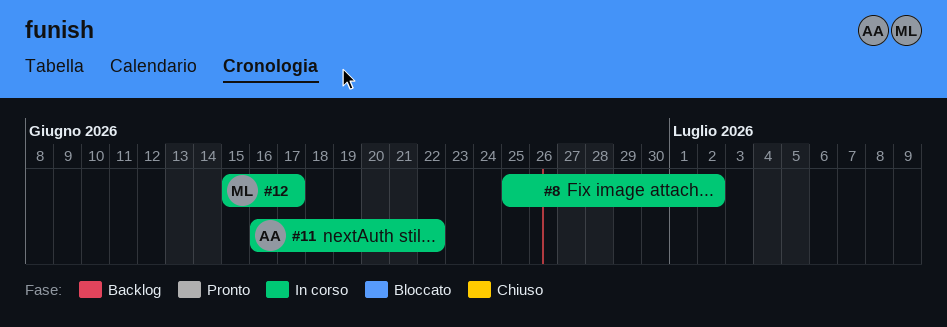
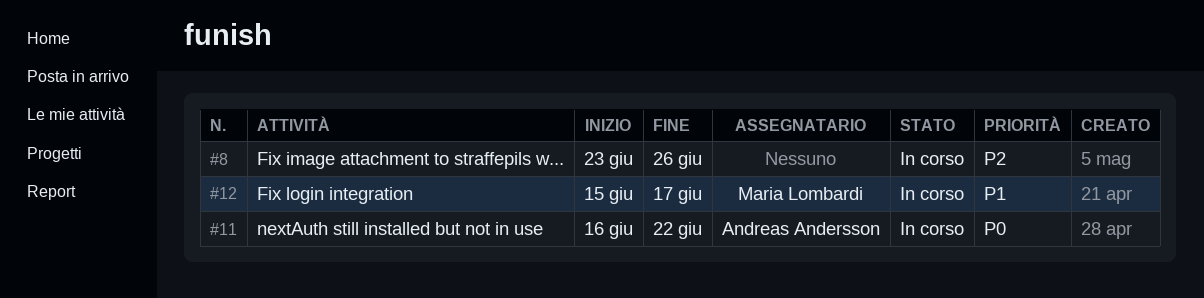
#8, start: Jun 25 -> Jun 23
#8, due: Jul 2 -> Jun 26

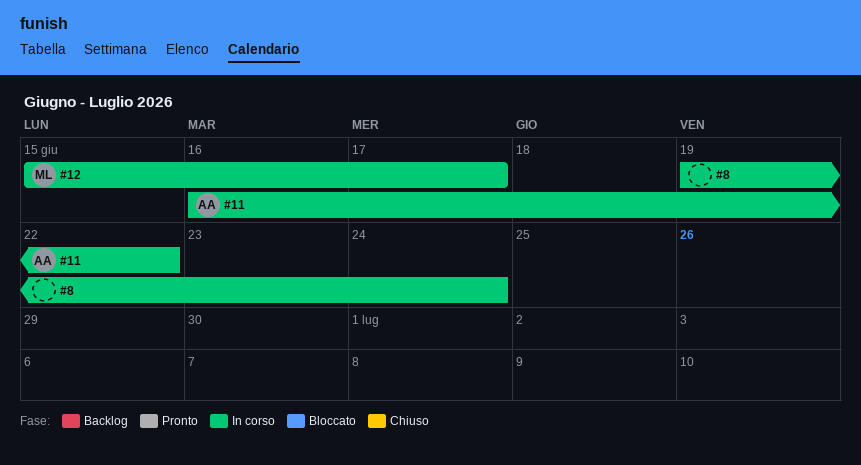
#8, start: Jun 23 -> Jun 19
#8, due: Jun 26 -> Jun 24

